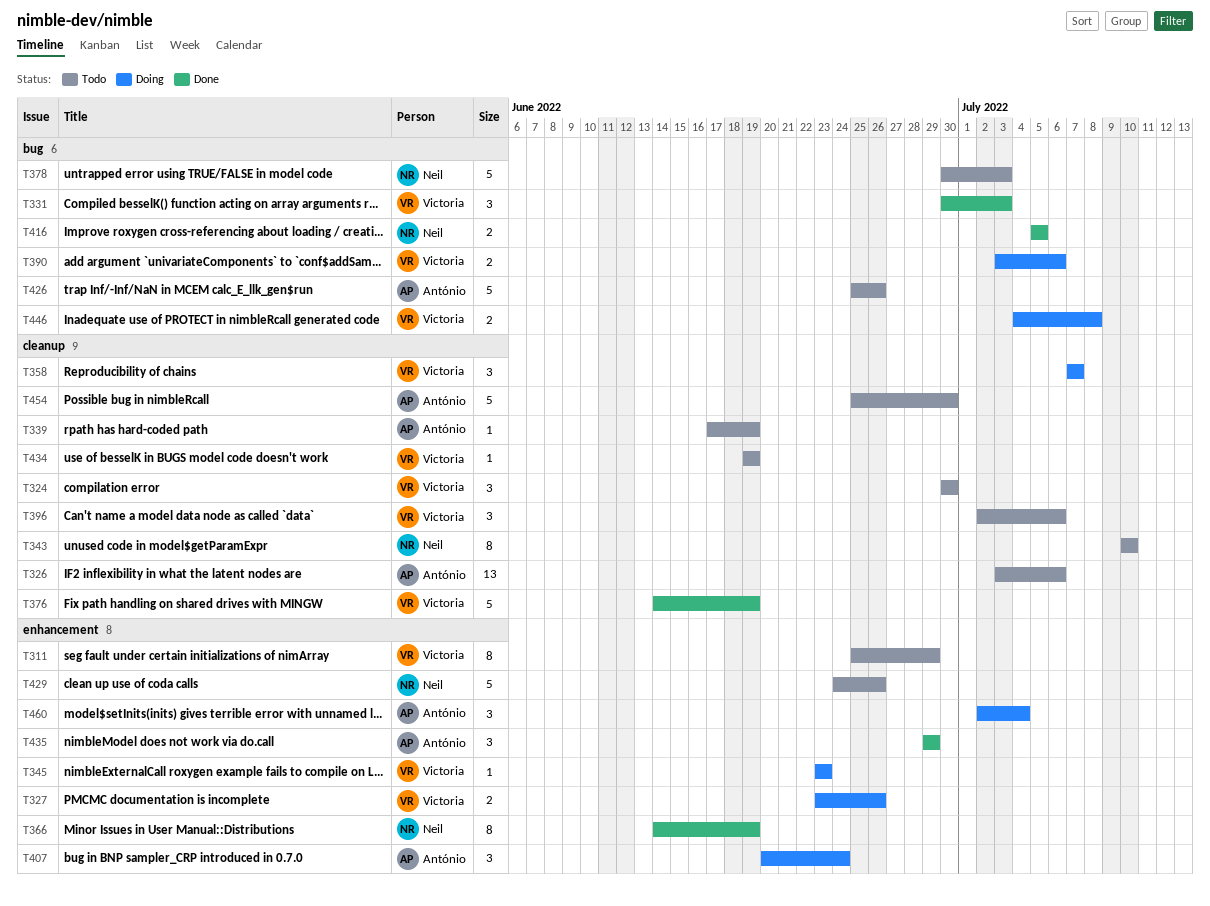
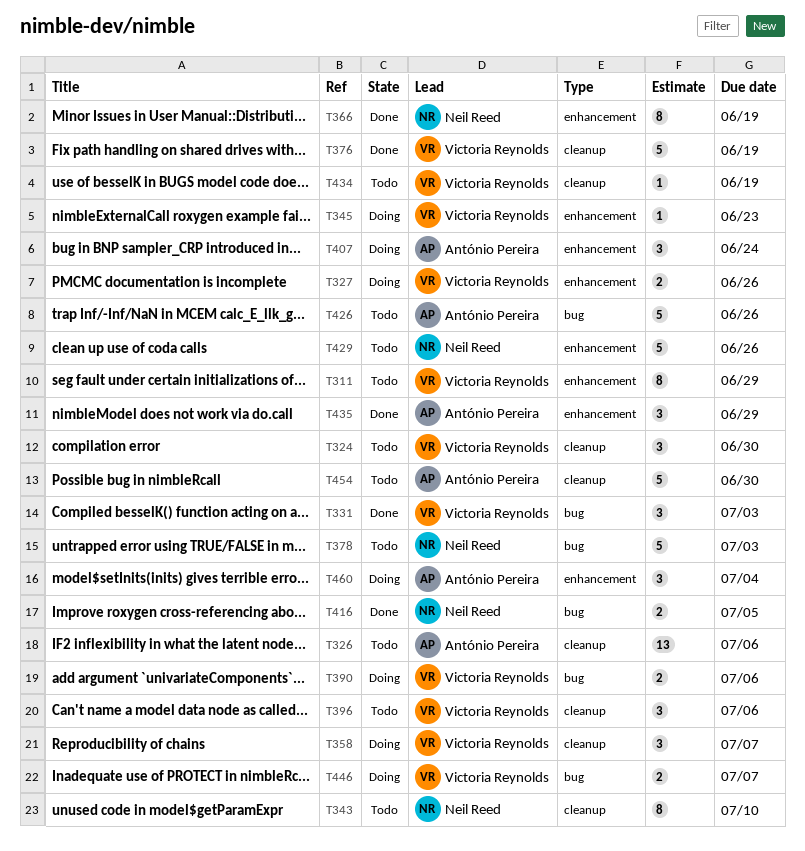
T339: present -> none
T446, due: Jul 8 -> Jul 7

